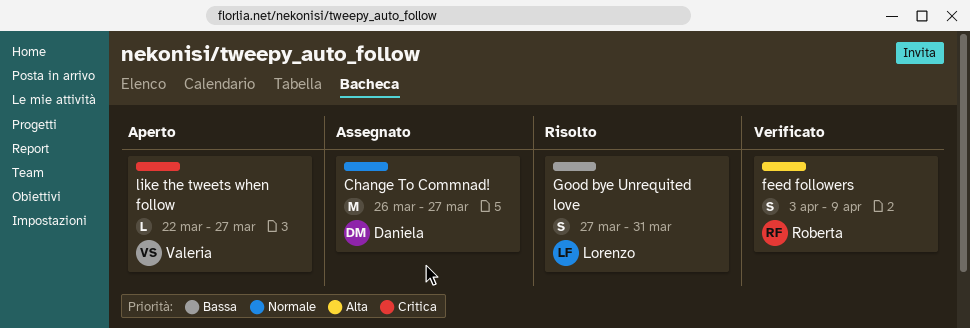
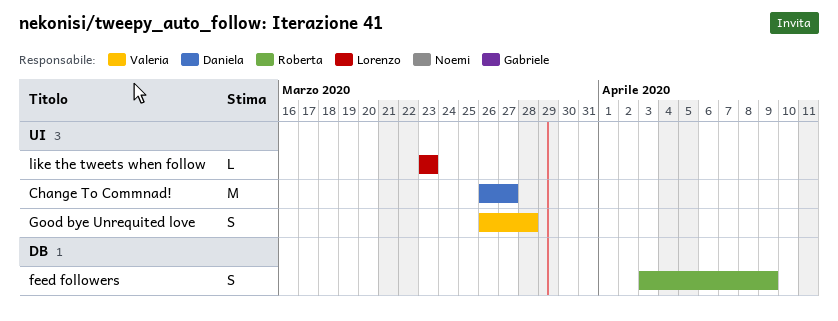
Good bye Unrequited love, owner: Lorenzo -> Valeria
Good bye Unrequited love, start: Mar 27 -> Mar 26
Good bye Unrequited love, due: Mar 31 -> Mar 28
like the tweets when follow, owner: Valeria -> Lorenzo
like the tweets when follow, start: Mar 22 -> Mar 23
like the tweets when follow, due: Mar 27 -> Mar 23

